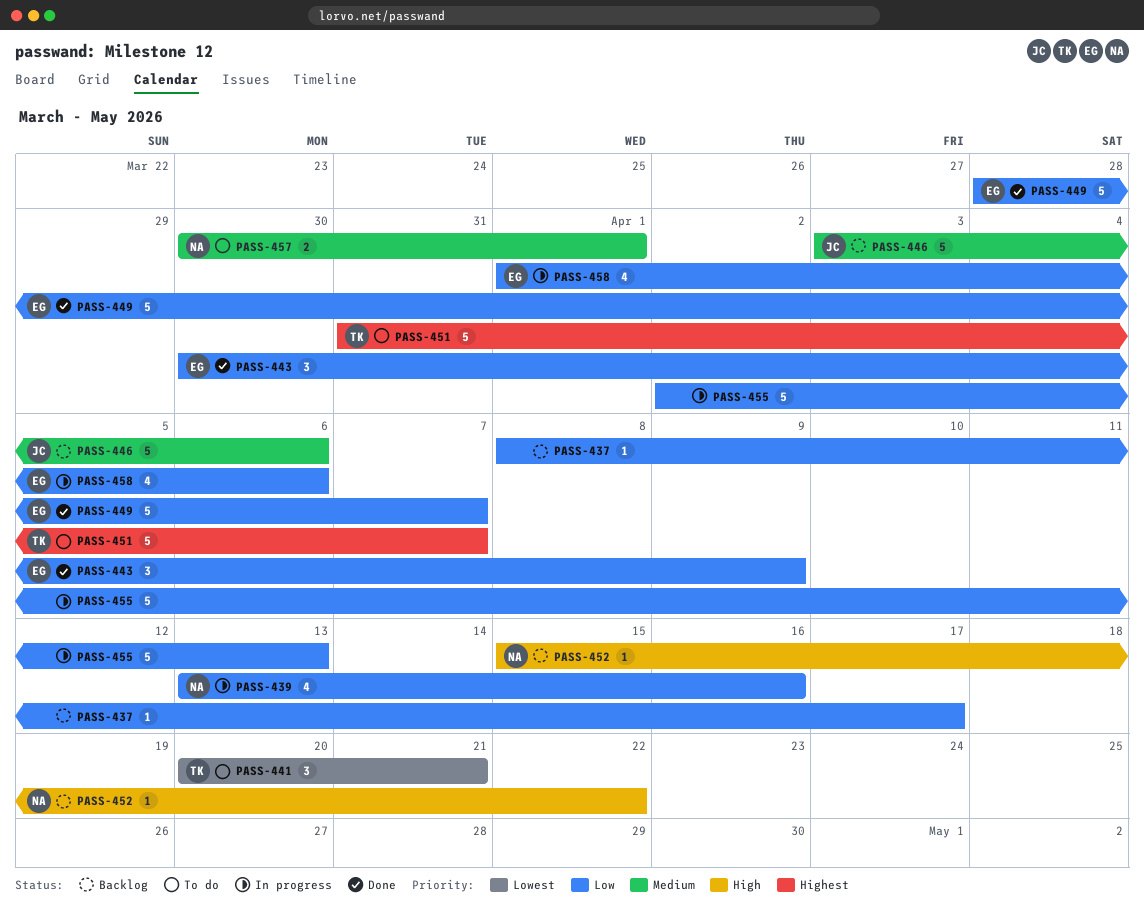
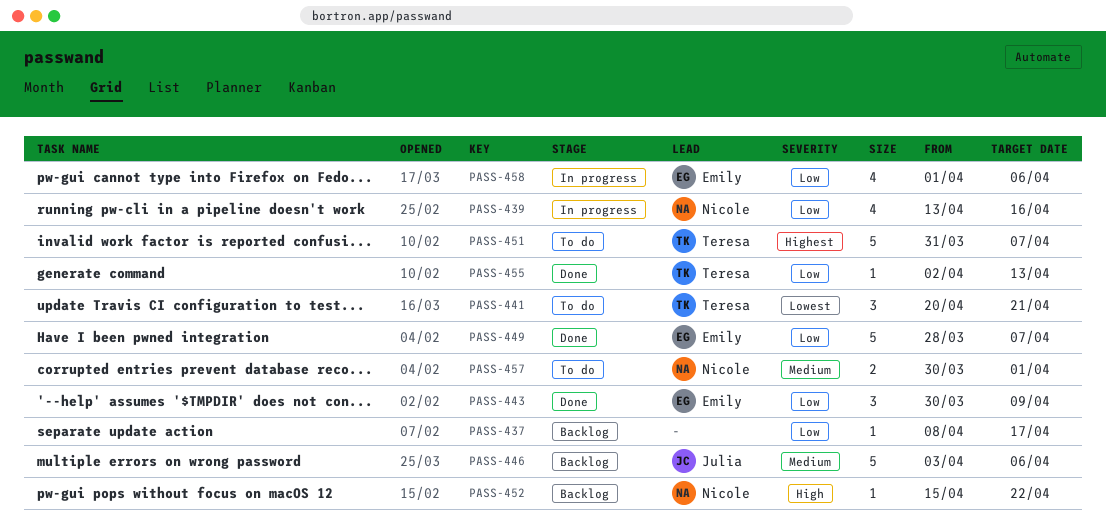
PASS-455, status: In progress -> Done
PASS-455, owner: none -> Teresa
PASS-455, estimate: 5 -> 1

